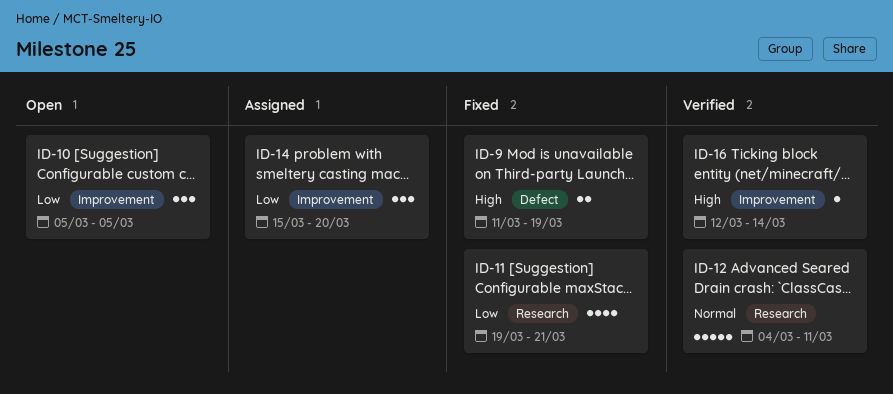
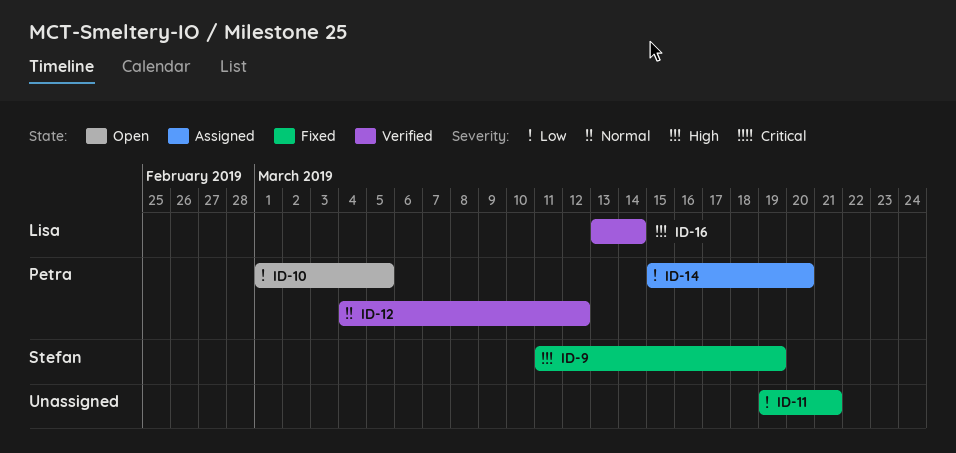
ID-10, start: Mar 5 -> Mar 1
ID-12, due: Mar 11 -> Mar 12
ID-16, start: Mar 12 -> Mar 13

